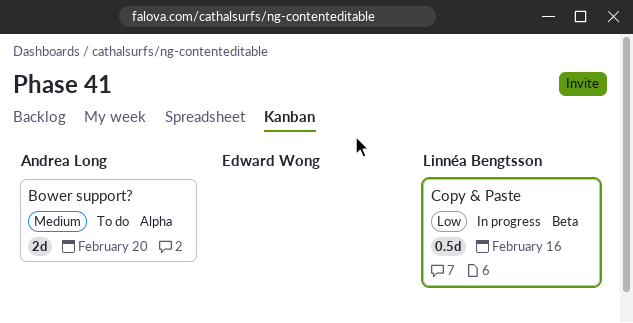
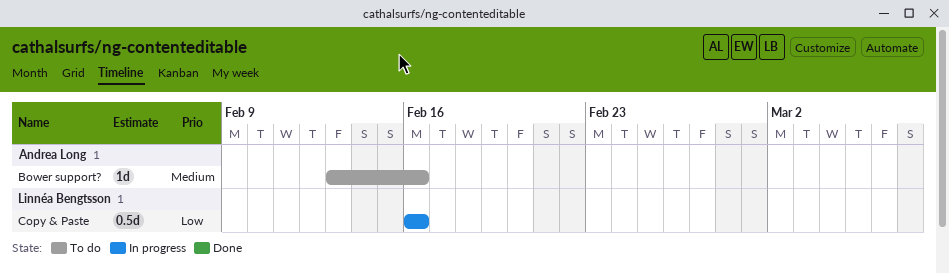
Bower support?, estimate: 2d -> 1d
Bower support?, due: Feb 20 -> Feb 16

